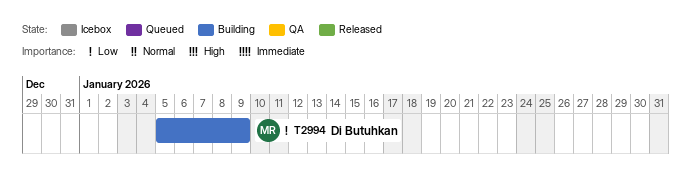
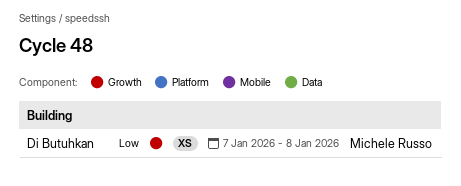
Di Butuhkan, start: Jan 5 -> Jan 7
Di Butuhkan, due: Jan 9 -> Jan 8

